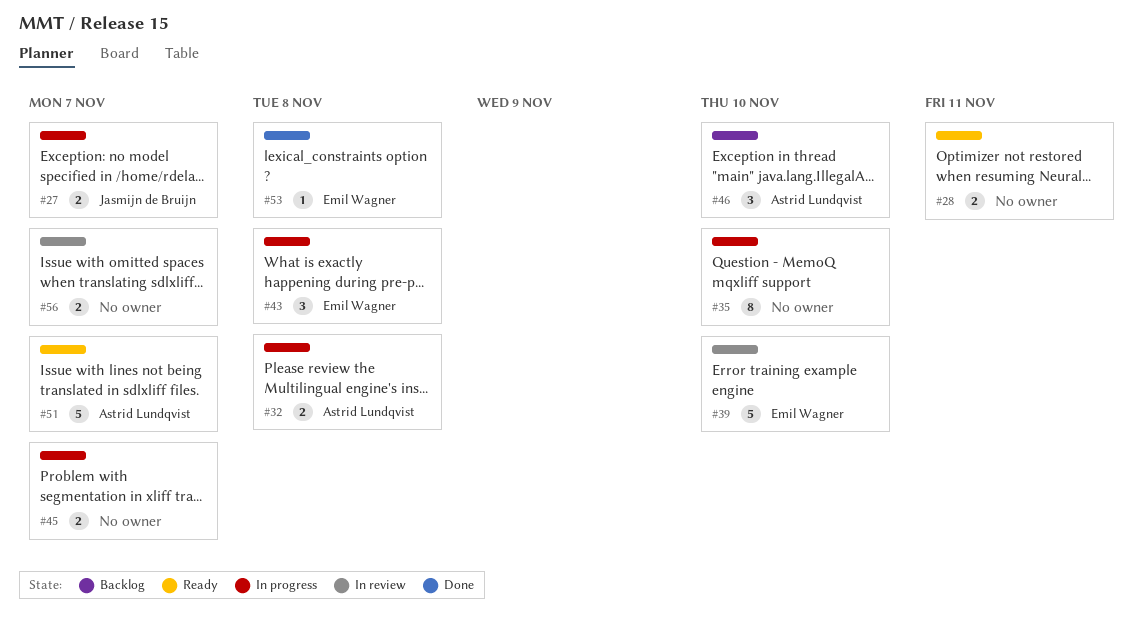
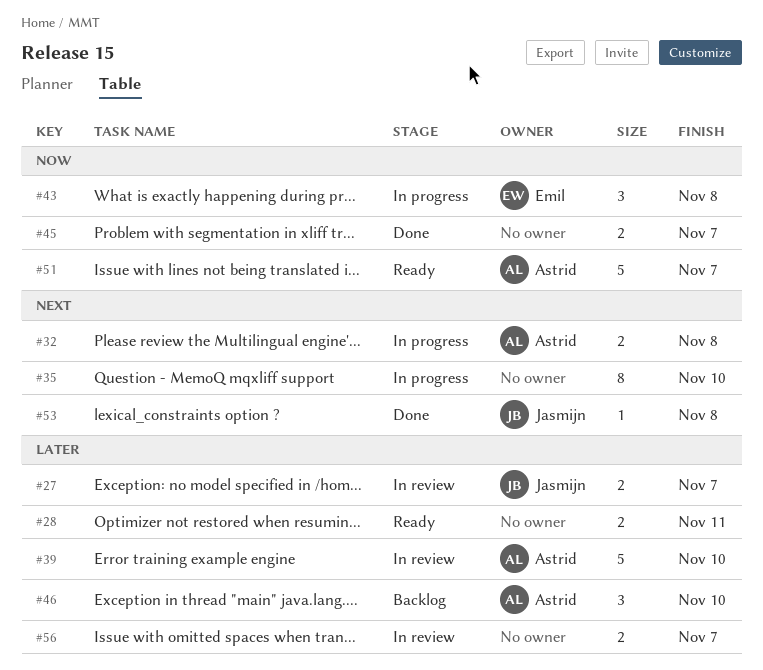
#27, status: In progress -> In review
#39, owner: Emil Wagner -> Astrid Lundqvist
#45, status: In progress -> Done
#53, owner: Emil Wagner -> Jasmijn de Bruijn

